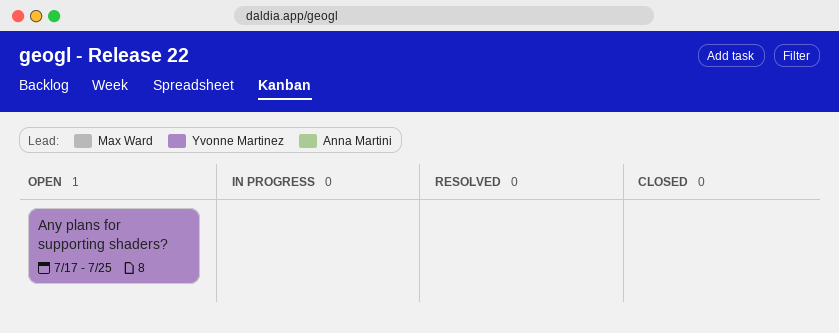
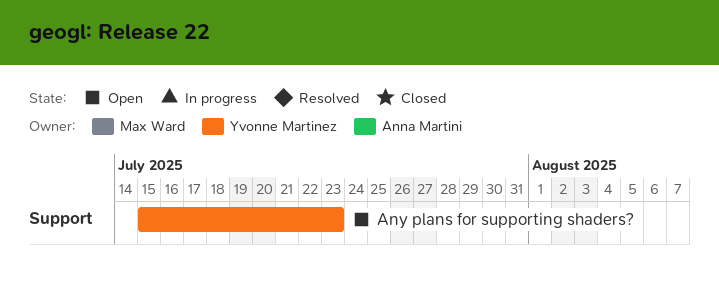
Any plans for supporting shaders?, start: Jul 17 -> Jul 15
Any plans for supporting shaders?, due: Jul 25 -> Jul 23

